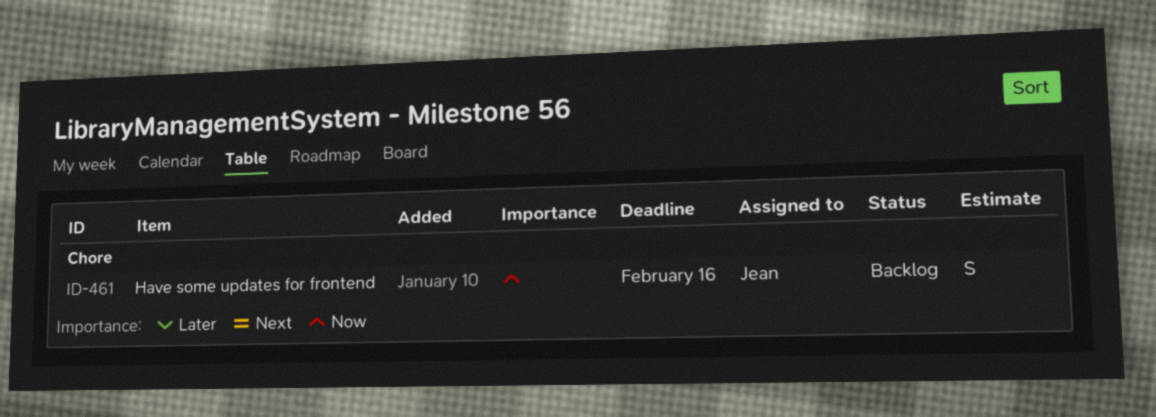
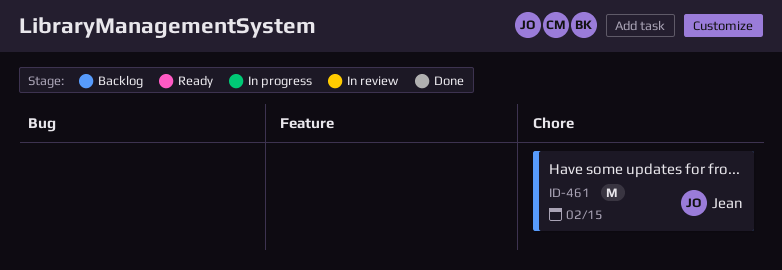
ID-461, estimate: S -> M
ID-461, due: Feb 16 -> Feb 15

